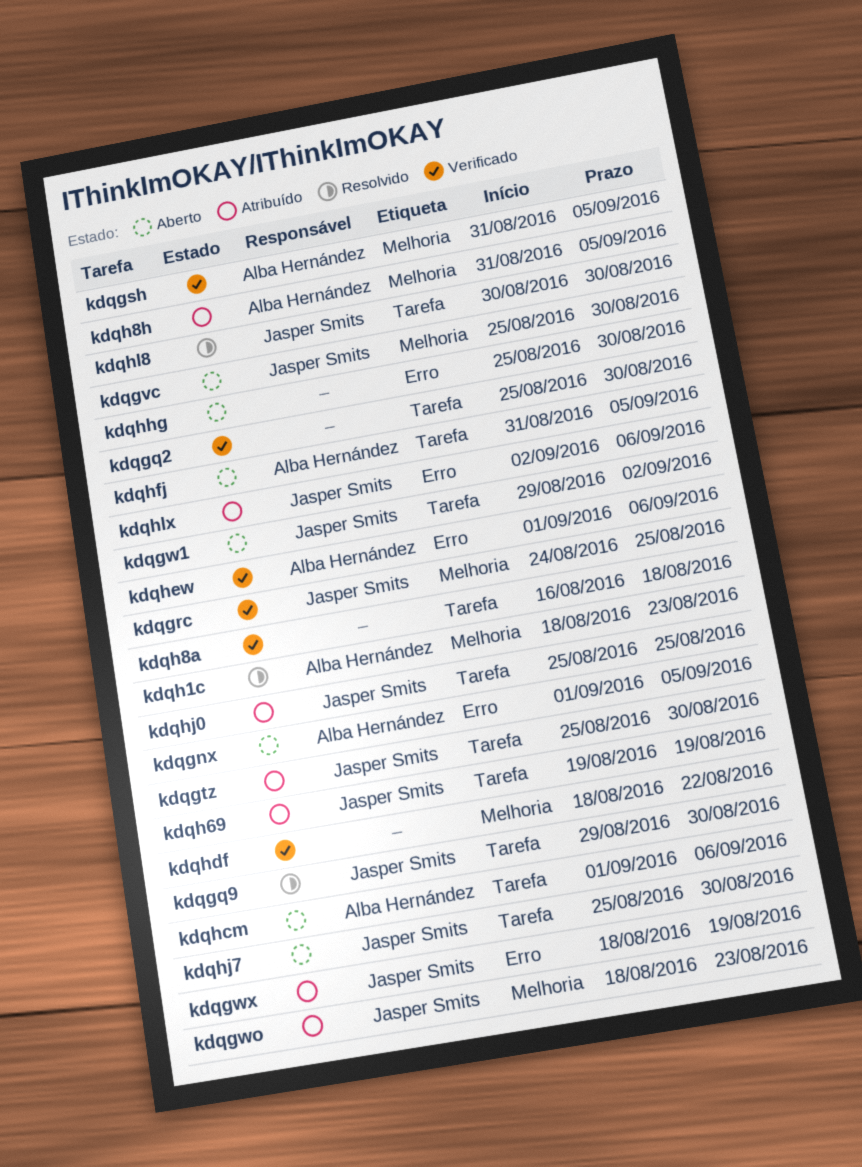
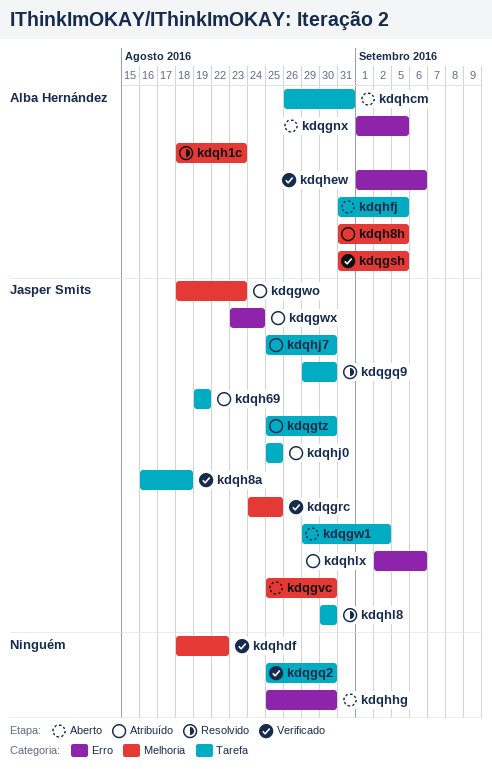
kdqgwx, start: Aug 18 -> Aug 23
kdqgwx, due: Aug 19 -> Aug 24
kdqh8a, owner: none -> Jasper Smits
kdqhcm, start: Sep 1 -> Aug 26
kdqhcm, due: Sep 6 -> Aug 31
kdqhj7, status: Aberto -> Atribuído

